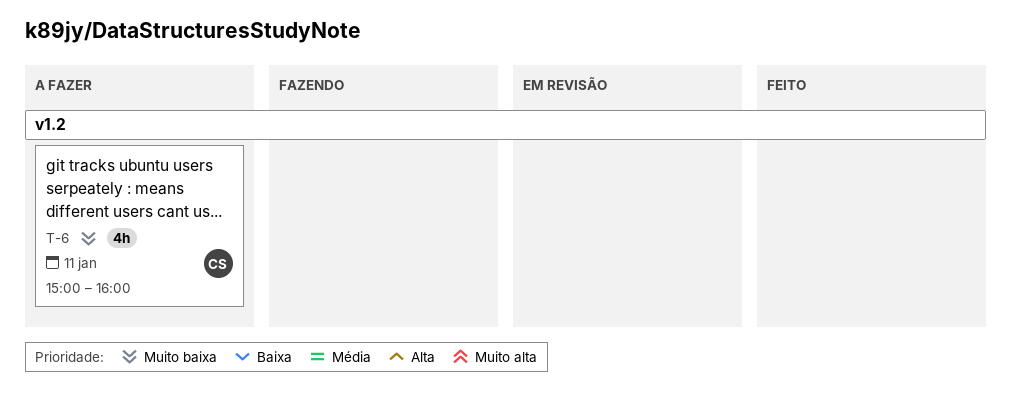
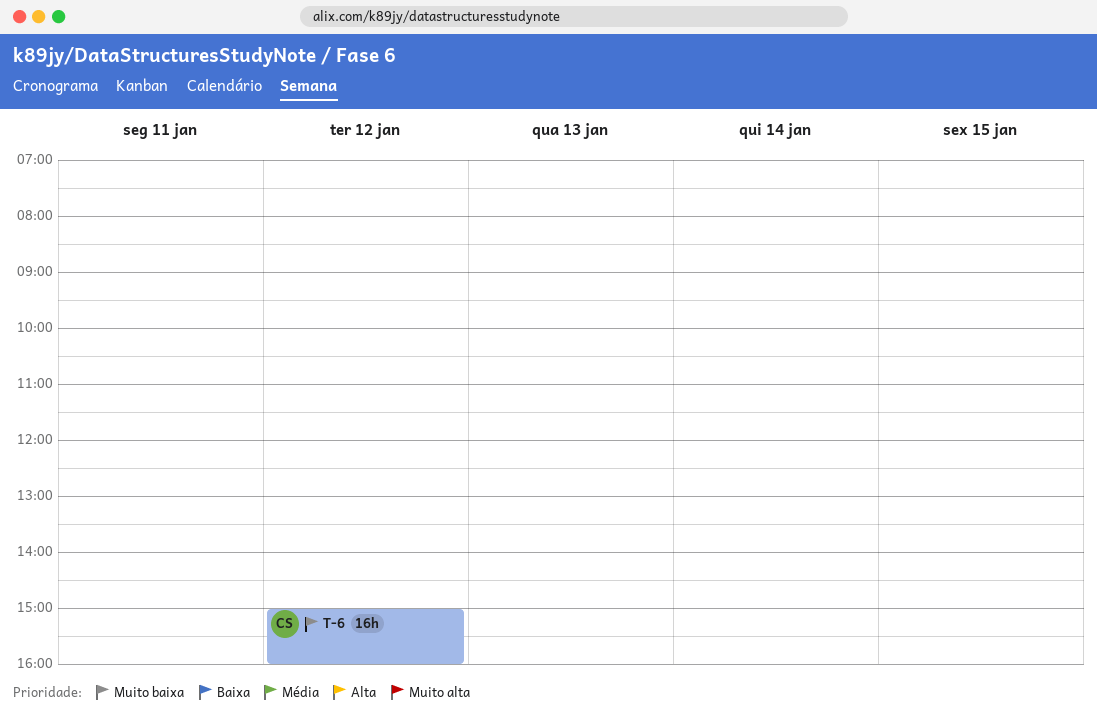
T-6, estimate: 4h -> 16h
T-6, day: Jan 11 -> Jan 12

